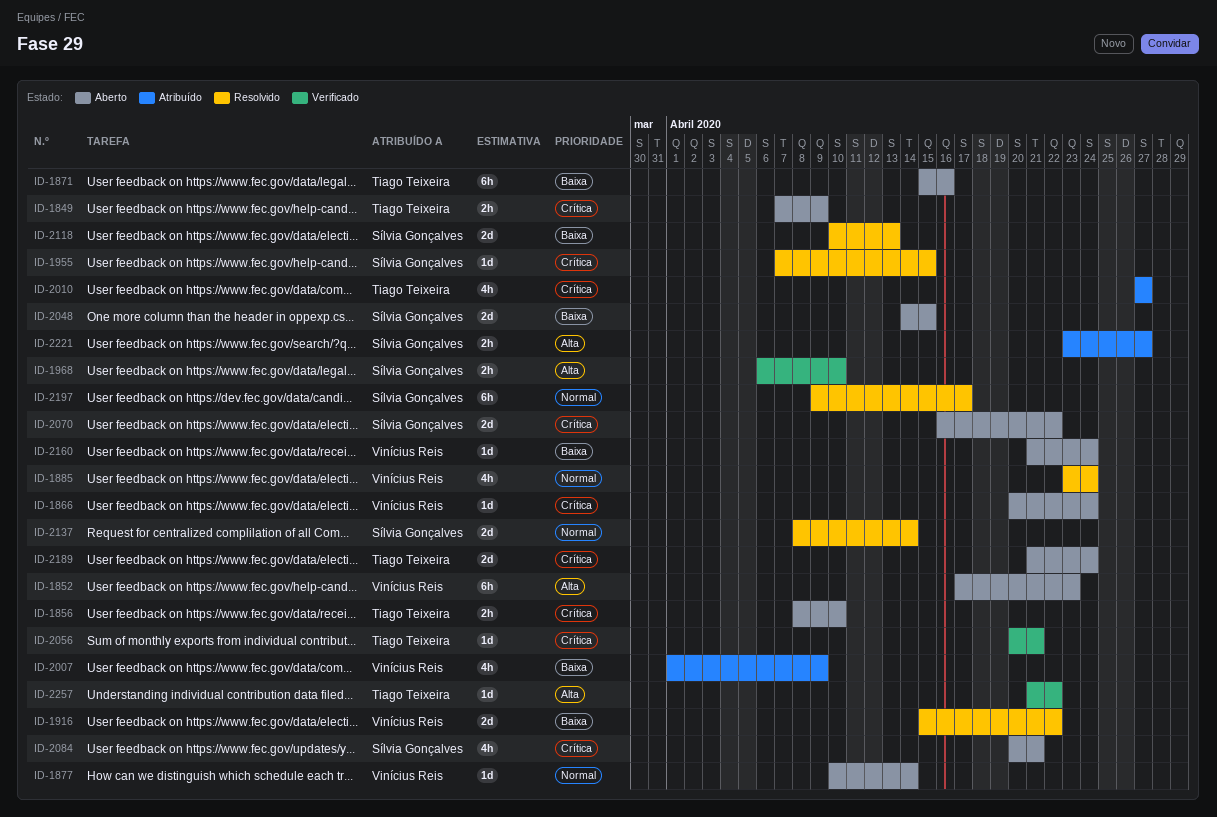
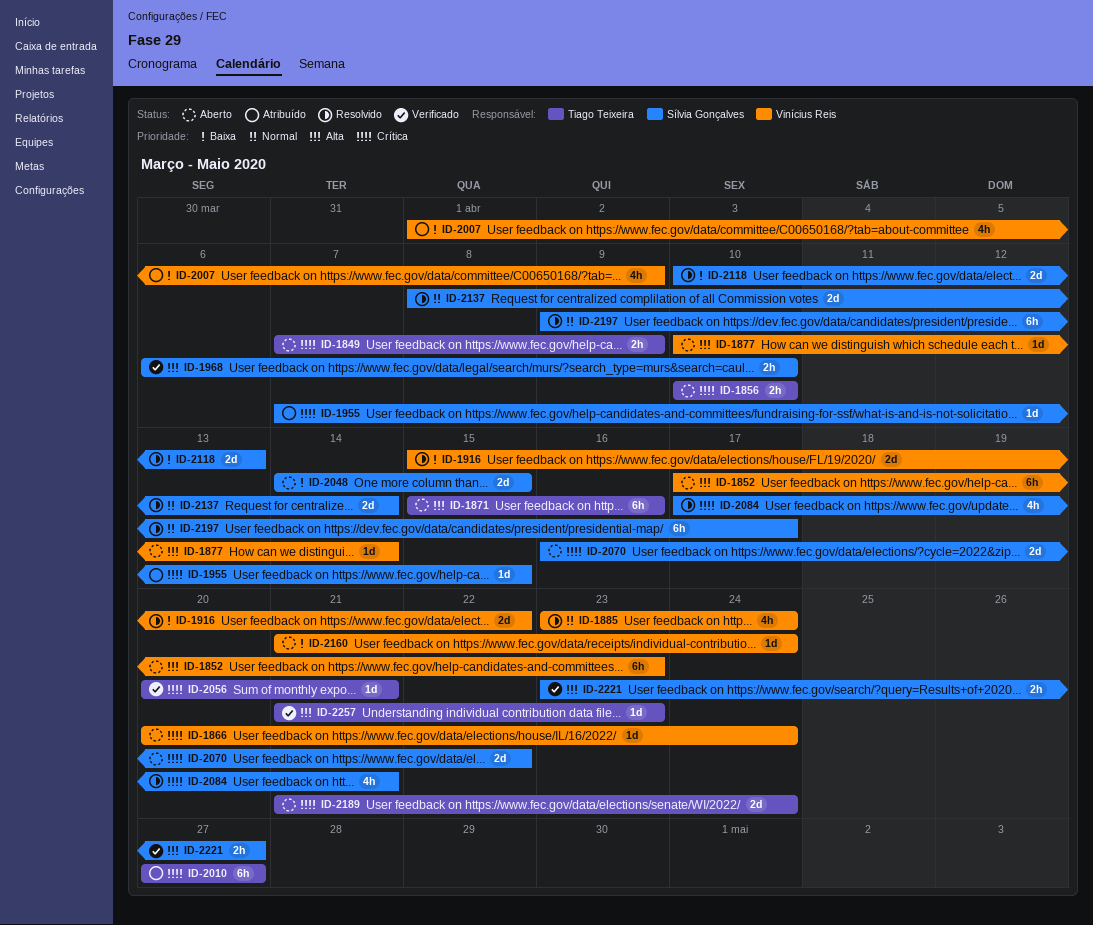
ID-1856, start: Apr 8 -> Apr 10
ID-1871, priority: Baixa -> Alta
ID-1877, priority: Normal -> Alta
ID-1955, status: Resolvido -> Atribuído
ID-2010, estimate: 4h -> 6h
ID-2084, status: Aberto -> Resolvido
ID-2084, start: Apr 20 -> Apr 17
ID-2221, status: Atribuído -> Verificado
ID-2257, due: Apr 22 -> Apr 23

